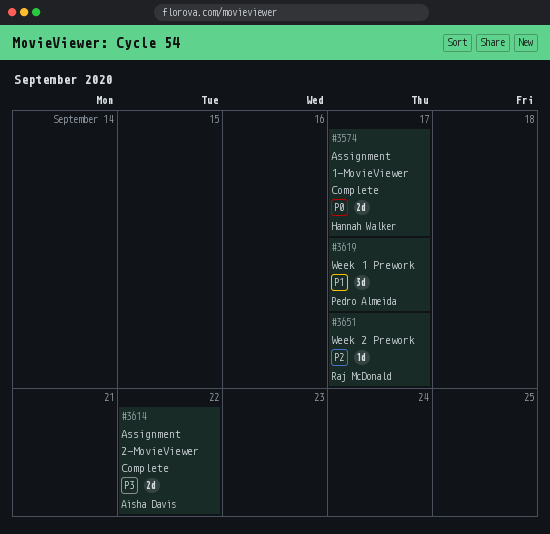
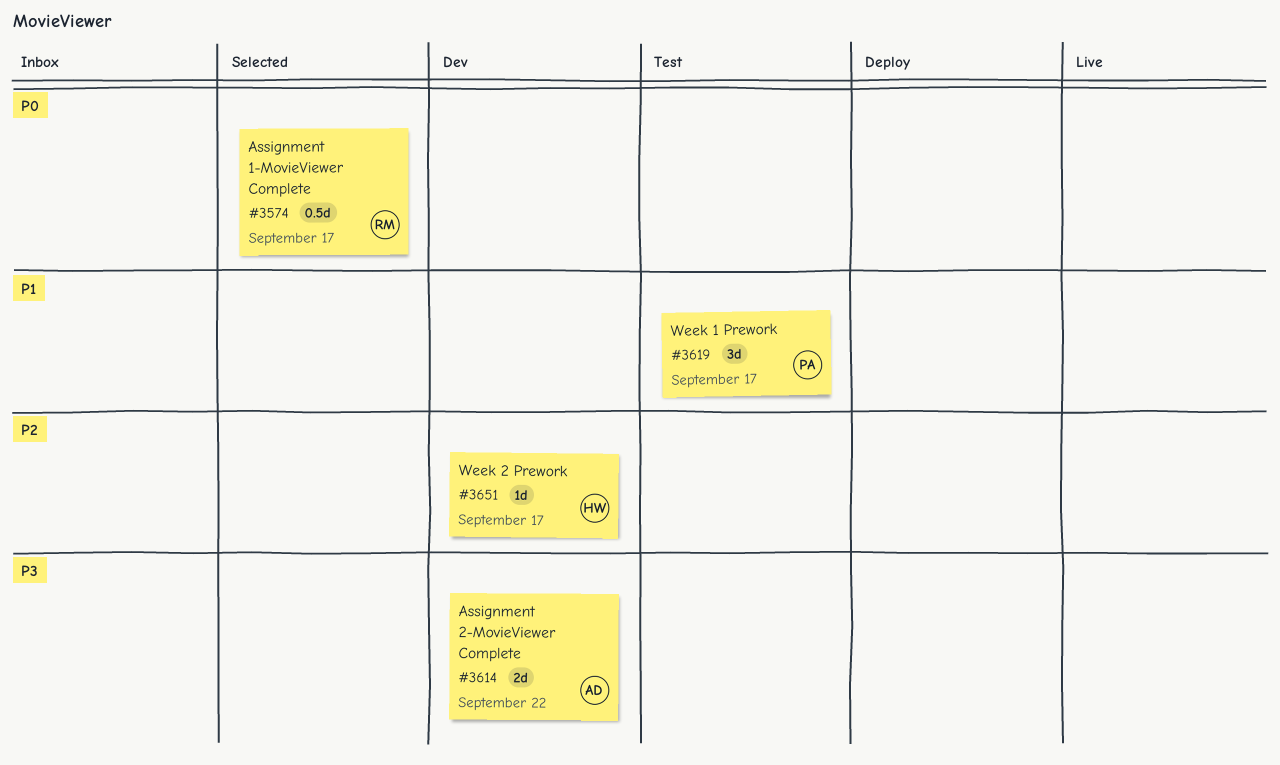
#3574, owner: Hannah Walker -> Raj McDonald
#3574, estimate: 2d -> 0.5d
#3651, owner: Raj McDonald -> Hannah Walker

